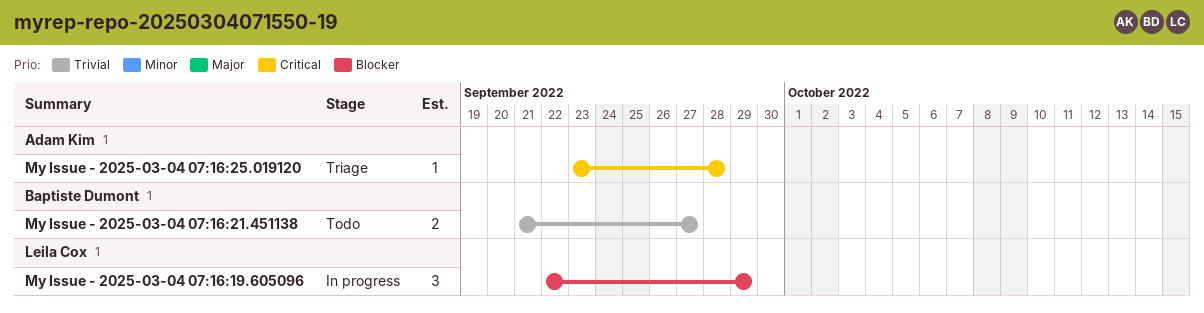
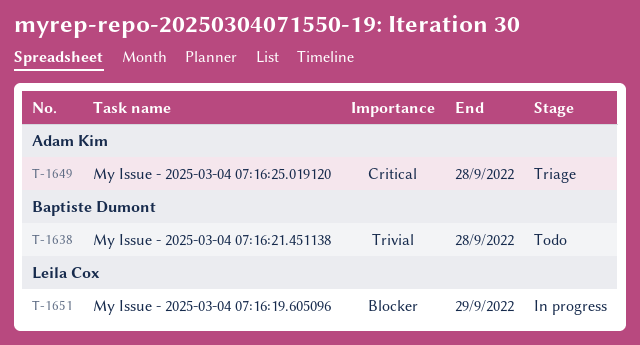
My Issue - 2025-03-04 07:16:21.451138, due: Sep 27 -> Sep 28

